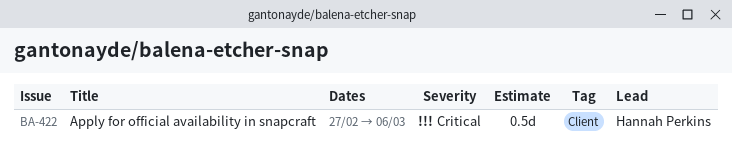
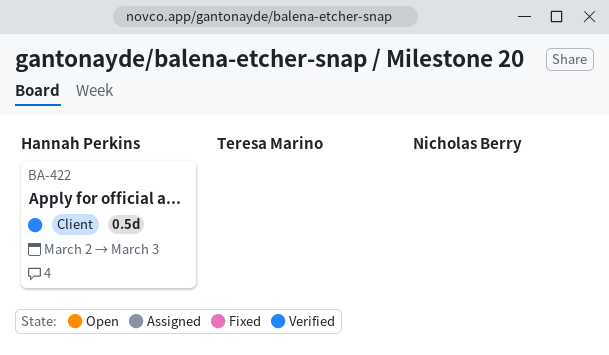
BA-422, start: Feb 27 -> Mar 2
BA-422, due: Mar 6 -> Mar 3

